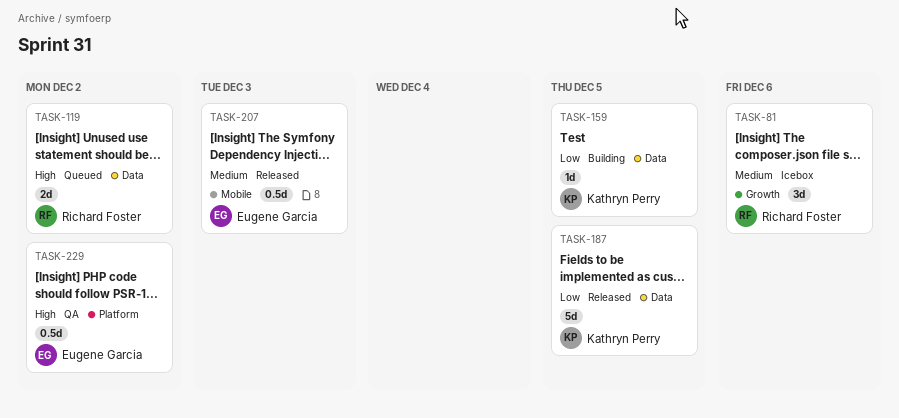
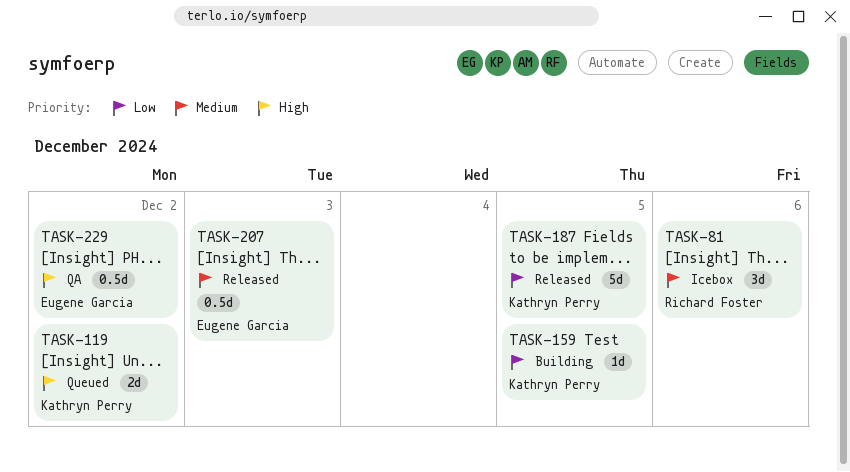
TASK-119, owner: Richard Foster -> Kathryn Perry

